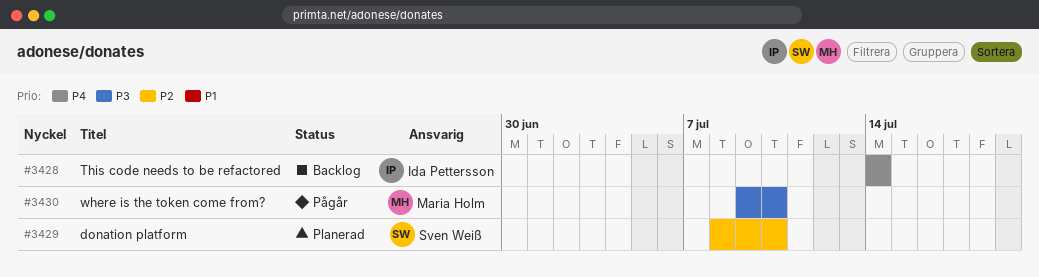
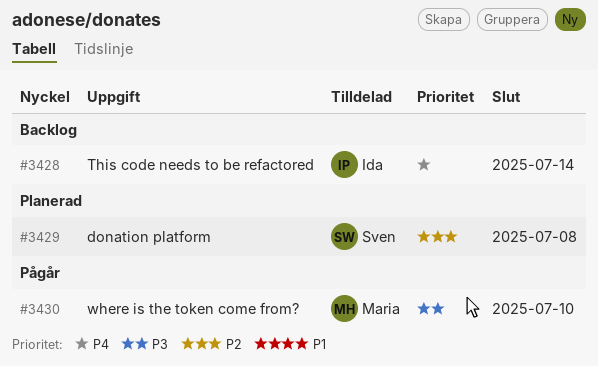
#3429, due: Jul 10 -> Jul 8

